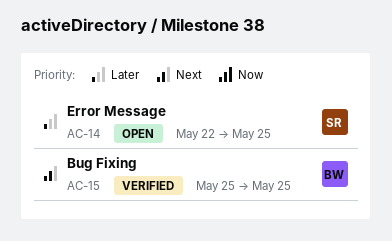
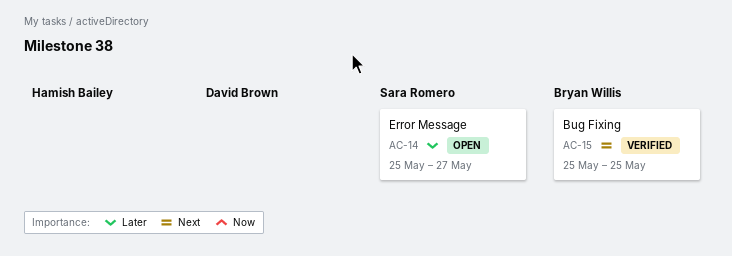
AC-14, start: May 22 -> May 25
AC-14, due: May 25 -> May 27

